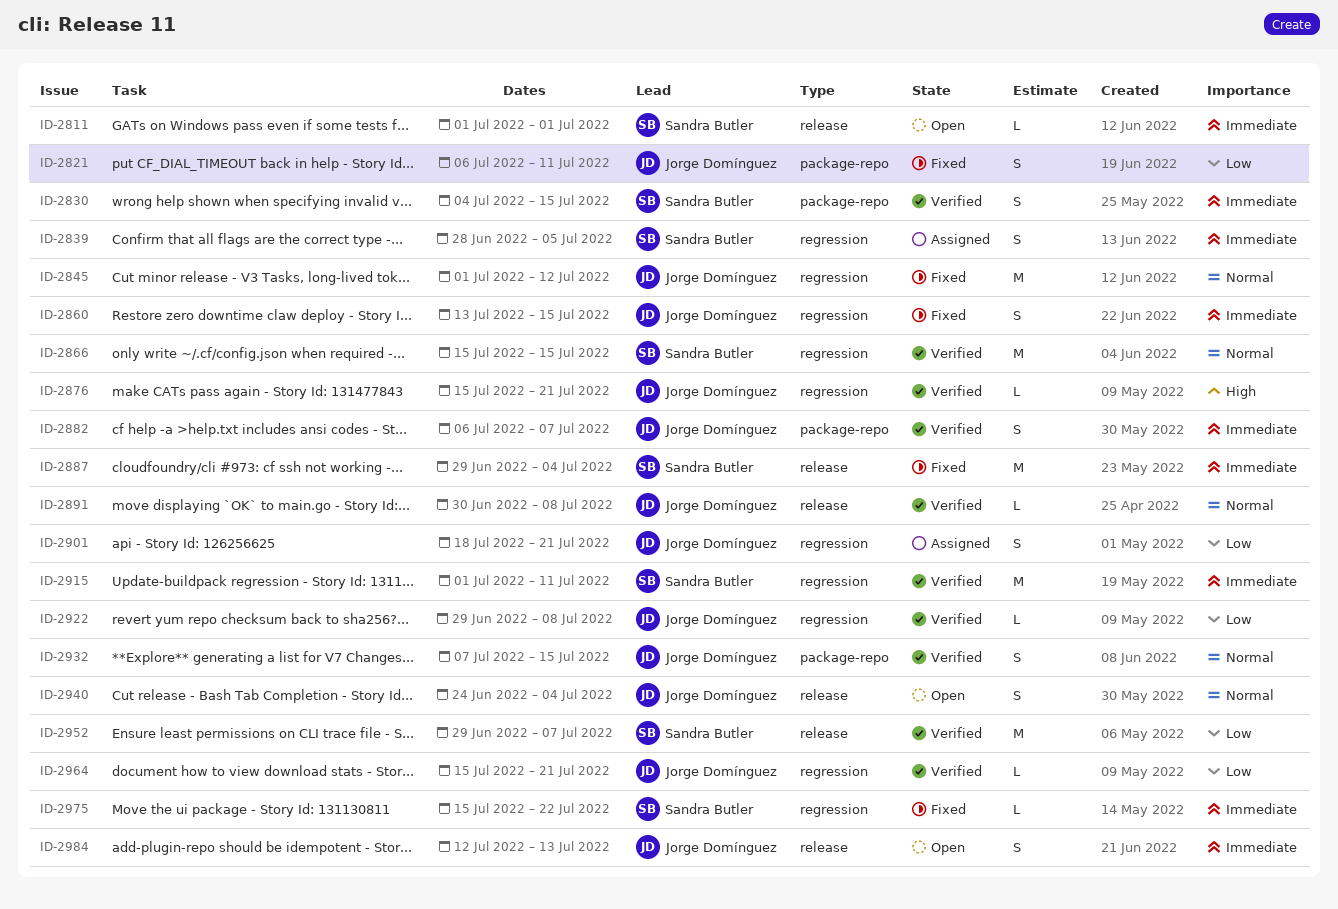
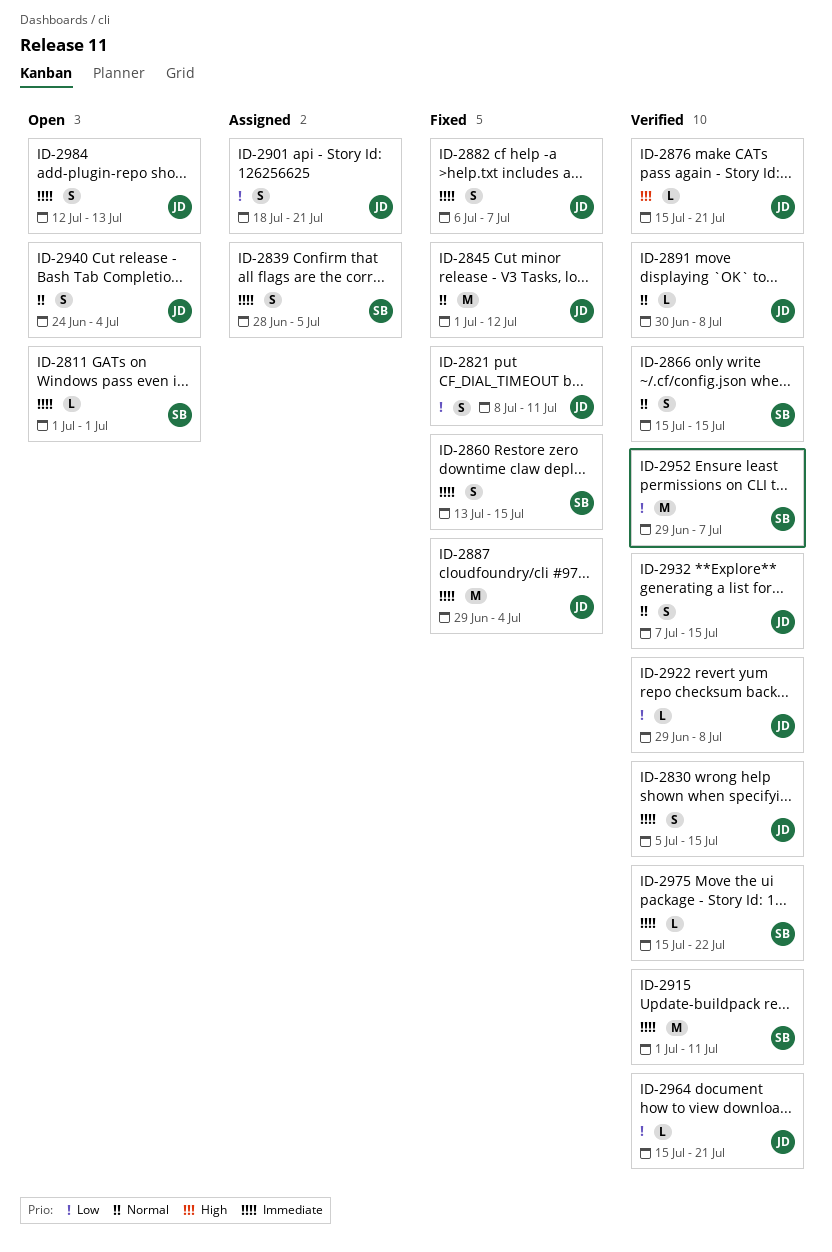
ID-2821, start: Jul 6 -> Jul 8
ID-2830, owner: Sandra Butler -> Jorge Domínguez
ID-2830, start: Jul 4 -> Jul 5
ID-2860, owner: Jorge Domínguez -> Sandra Butler
ID-2866, estimate: M -> S
ID-2882, status: Verified -> Fixed
ID-2887, owner: Sandra Butler -> Jorge Domínguez
ID-2975, status: Fixed -> Verified

